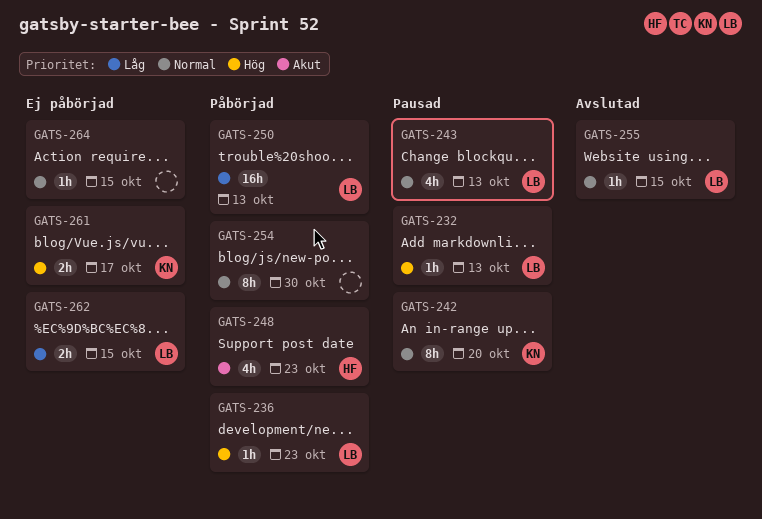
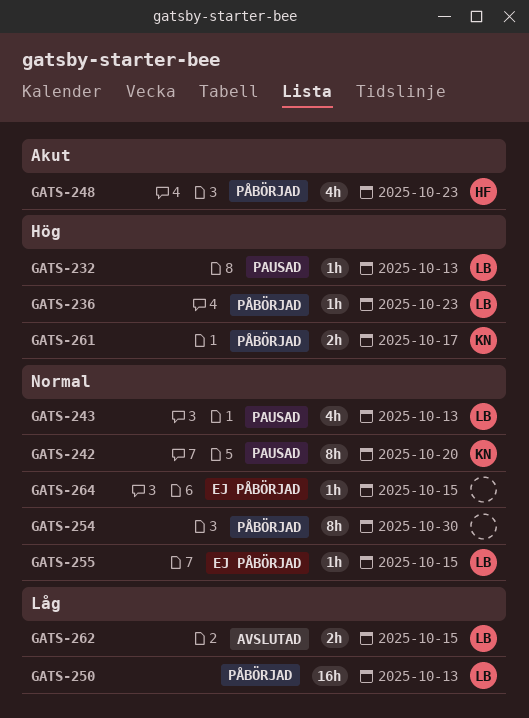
GATS-255, status: Avslutad -> Ej påbörjad
GATS-261, status: Ej påbörjad -> Påbörjad
GATS-262, status: Ej påbörjad -> Avslutad

